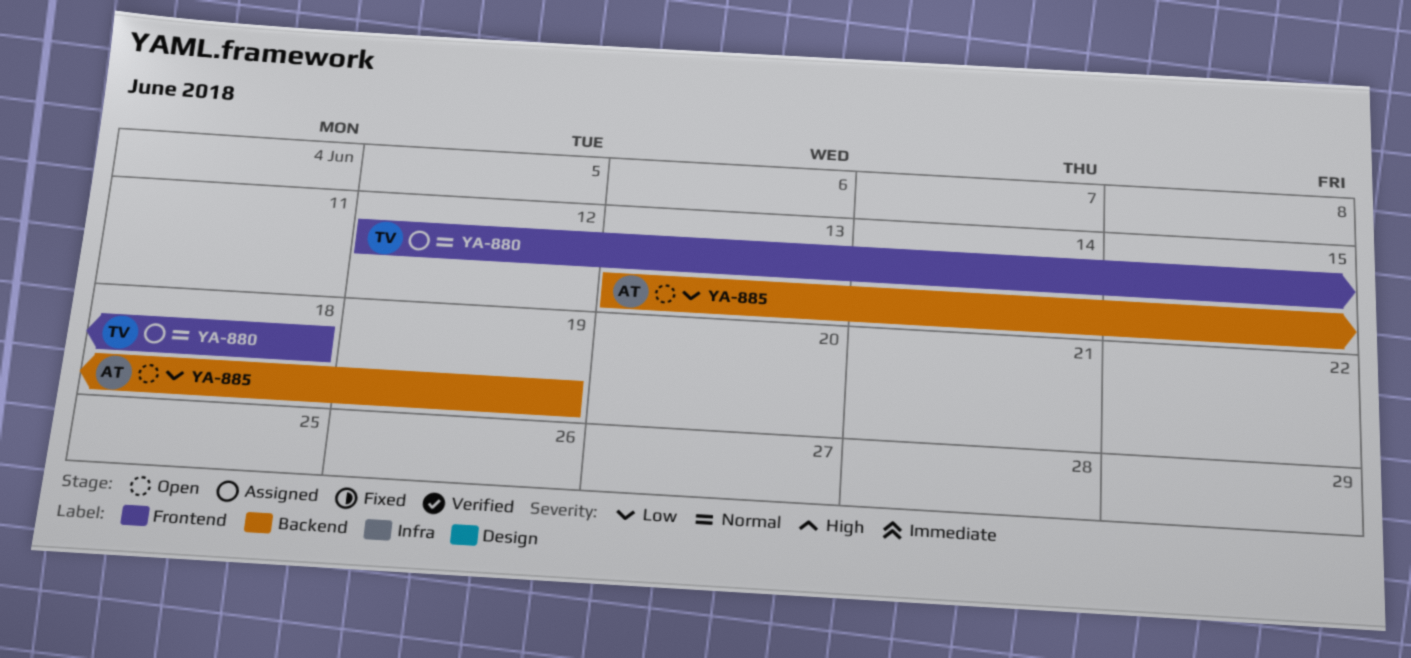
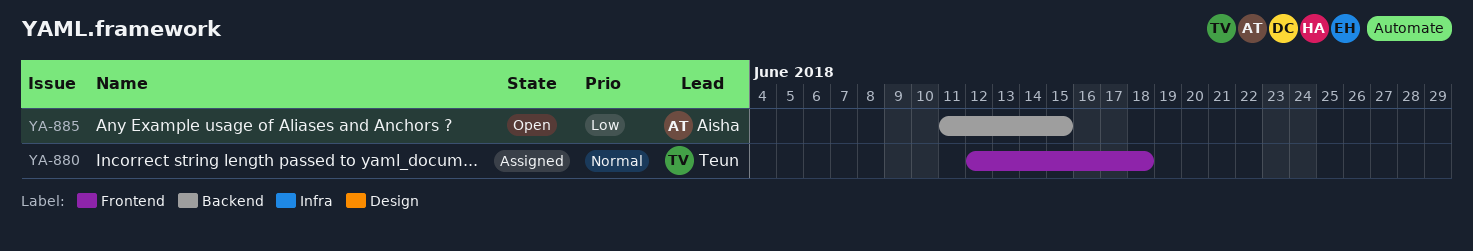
YA-885, start: Jun 13 -> Jun 11
YA-885, due: Jun 19 -> Jun 15

